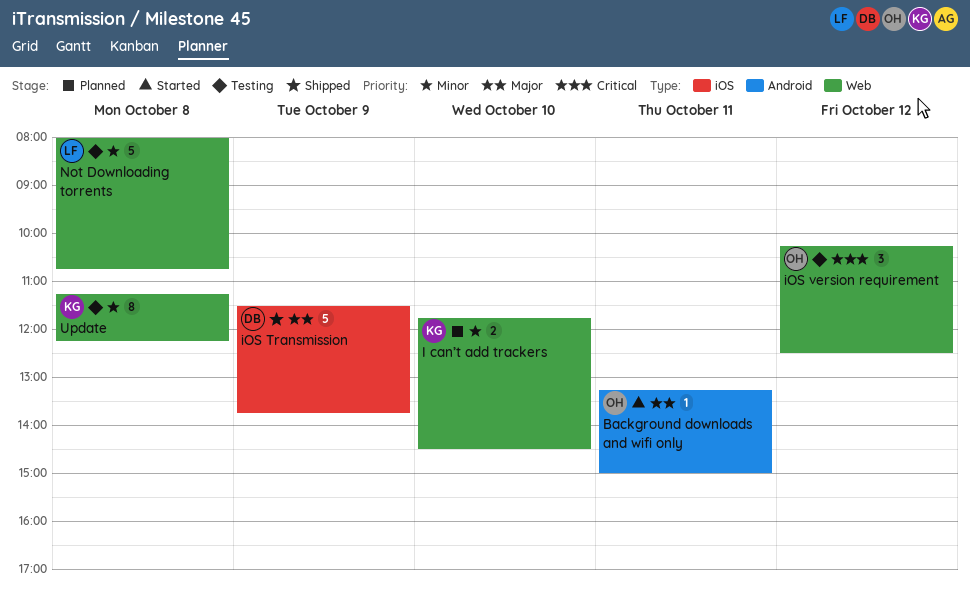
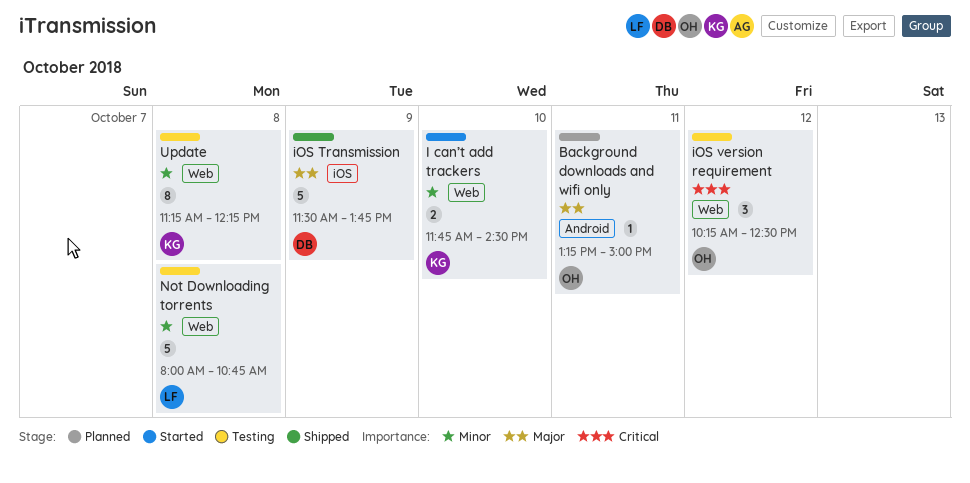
Background downloads and wifi only, status: Started -> Planned
I can’t add trackers, status: Planned -> Started

